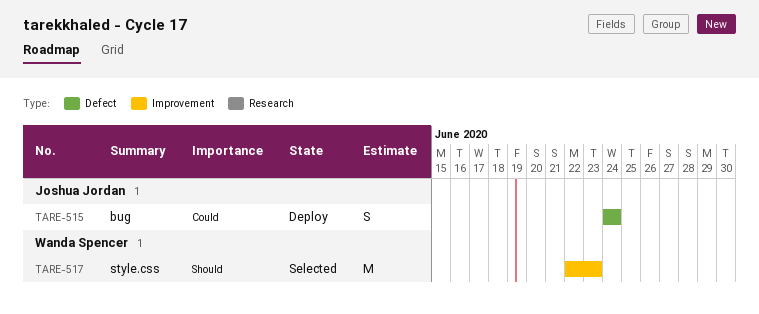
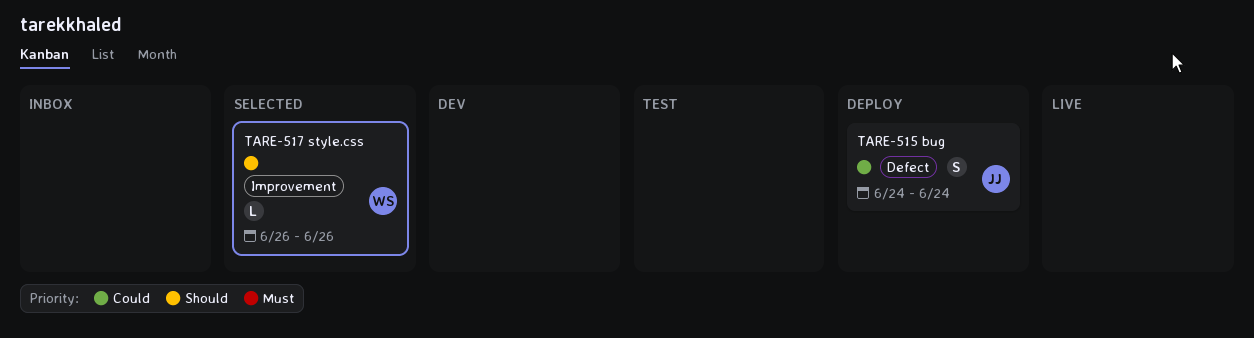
TARE-517, estimate: M -> L
TARE-517, start: Jun 22 -> Jun 26
TARE-517, due: Jun 23 -> Jun 26

